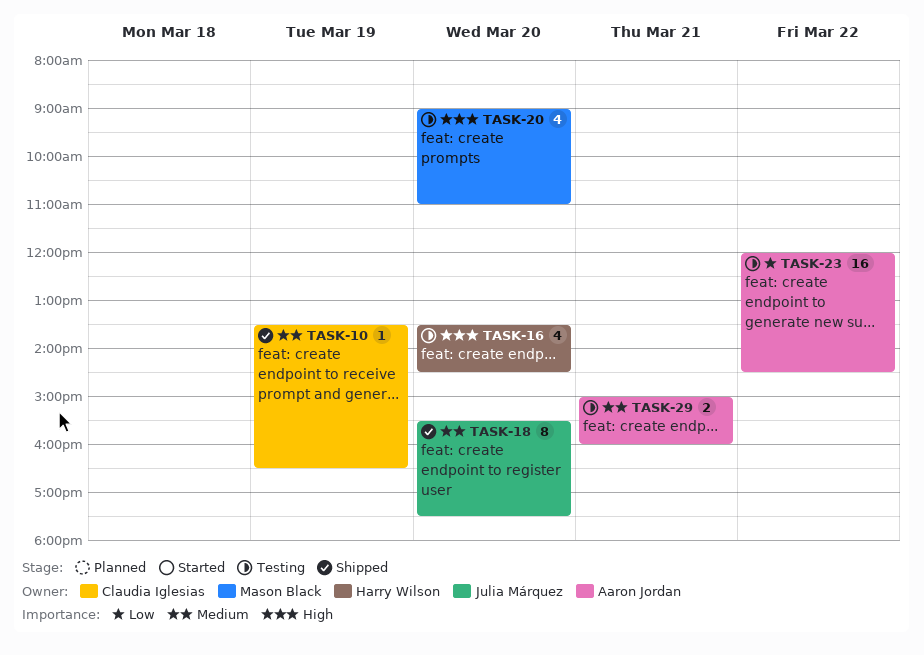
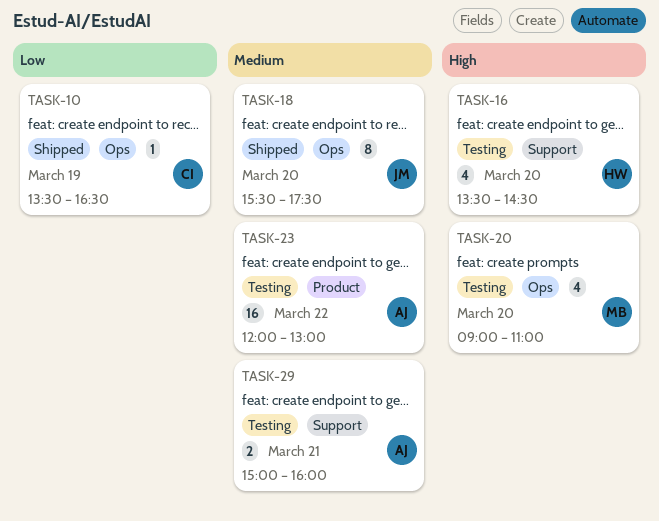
TASK-10, priority: Medium -> Low
TASK-23, priority: Low -> Medium
TASK-23, ends: 14:30 -> 13:00

